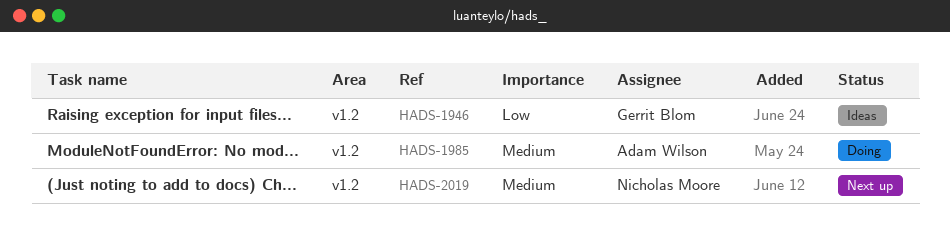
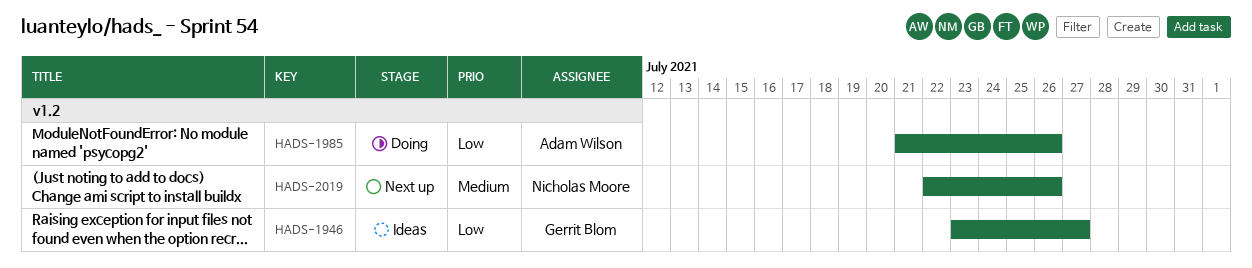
HADS-1985, priority: Medium -> Low

